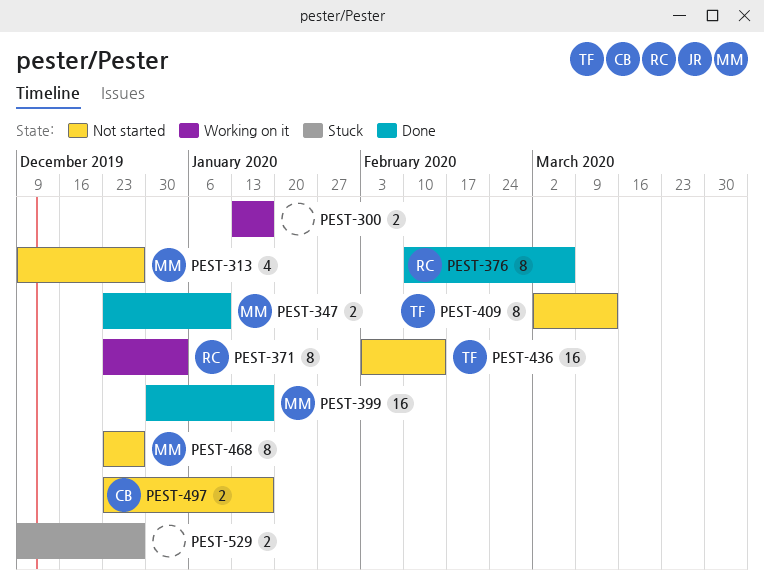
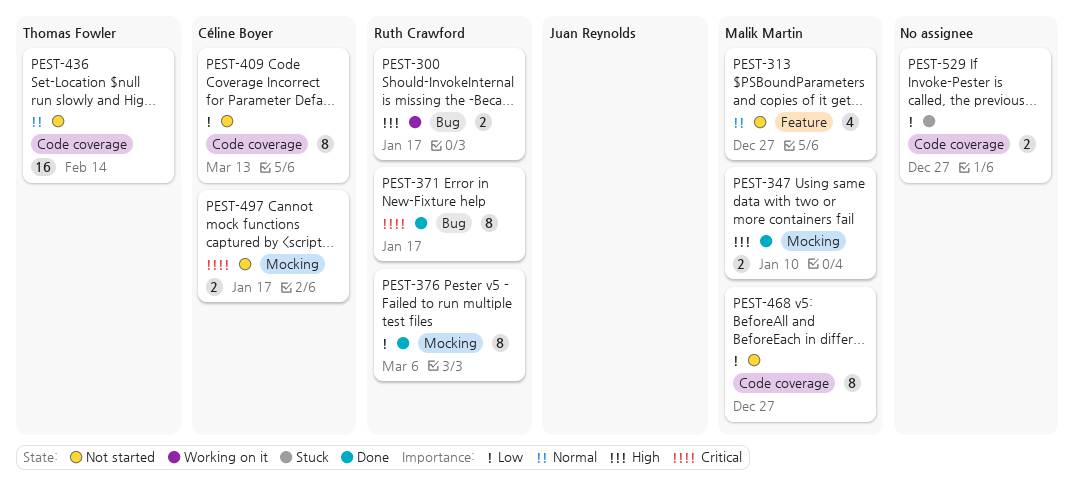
PEST-300, owner: none -> Ruth Crawford
PEST-371, status: Working on it -> Done
PEST-371, due: Jan 3 -> Jan 17
PEST-399: present -> none
PEST-409, owner: Thomas Fowler -> Céline Boyer

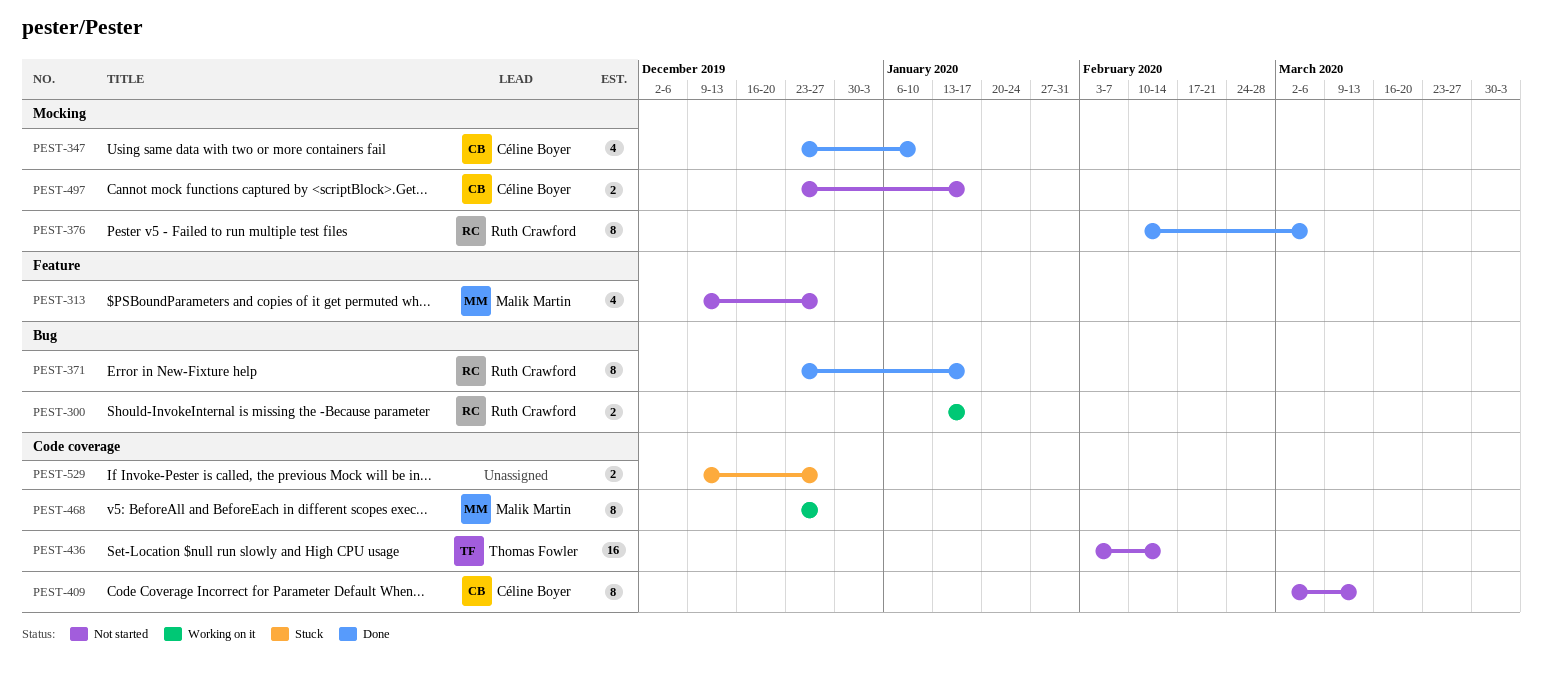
PEST-347, owner: Malik Martin -> Céline Boyer
PEST-347, estimate: 2 -> 4
PEST-468, status: Not started -> Working on it

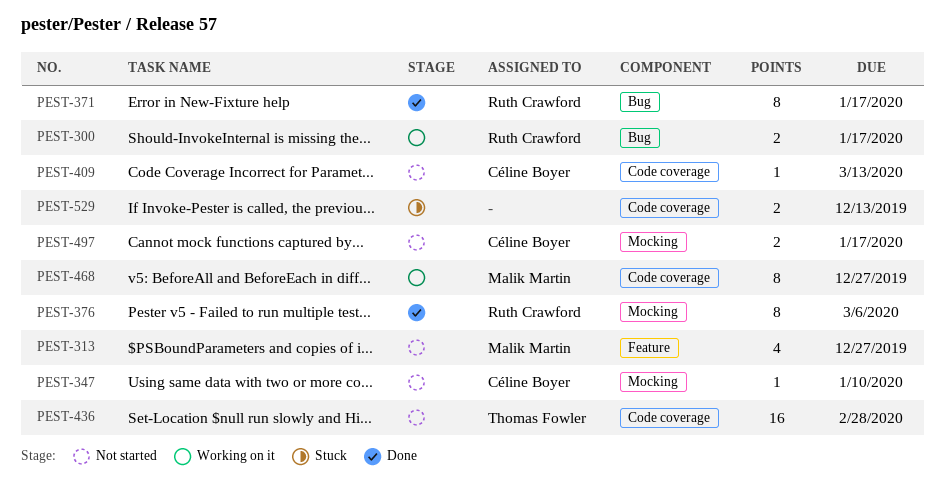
PEST-347, status: Done -> Not started
PEST-347, estimate: 4 -> 1
PEST-409, estimate: 8 -> 1
PEST-436, due: Feb 14 -> Feb 28
PEST-529, due: Dec 27 -> Dec 13

